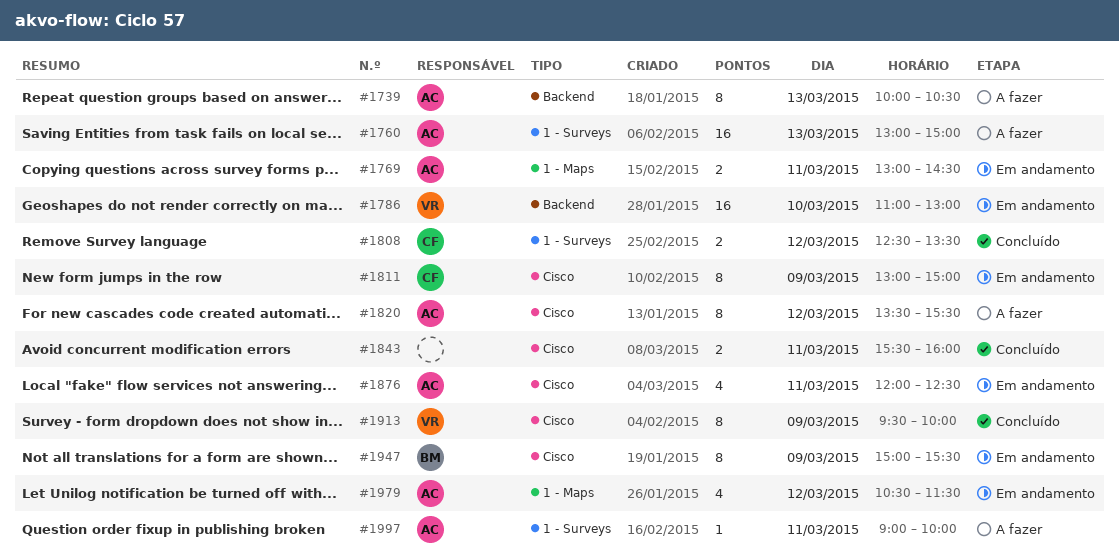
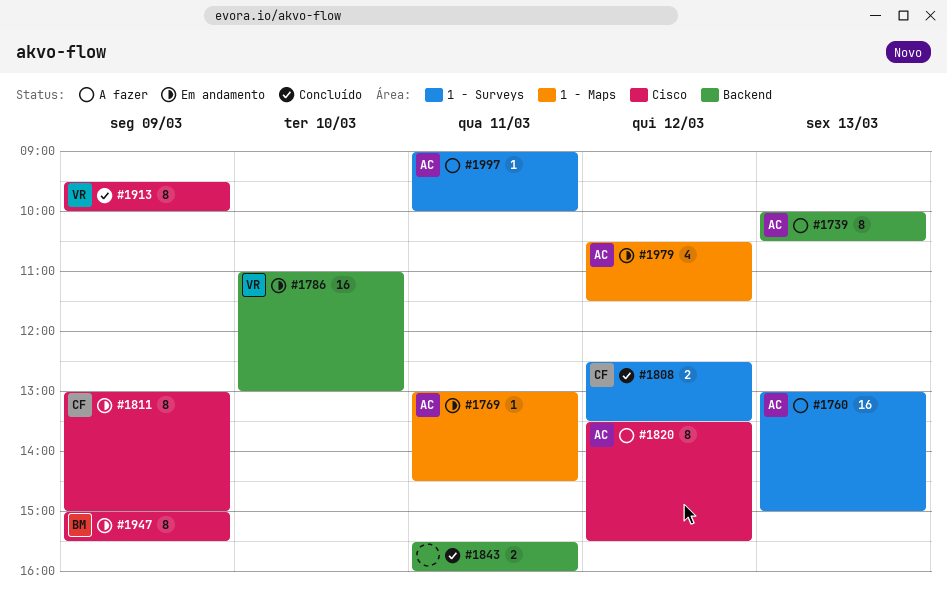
#1769, estimate: 2 -> 1
#1843, label: Cisco -> Backend
#1876: present -> none

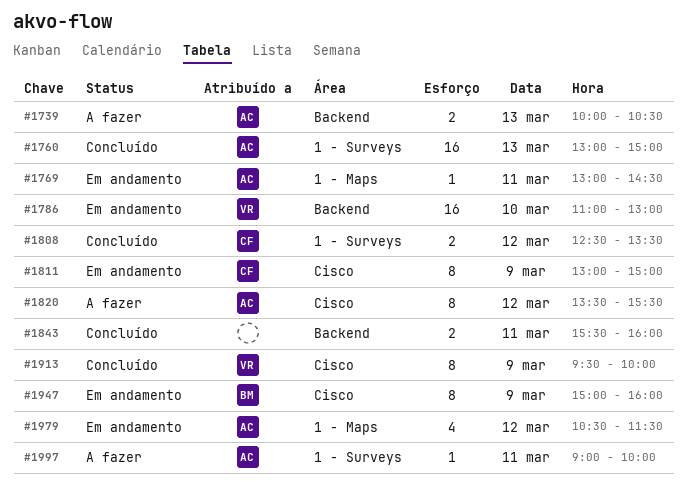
#1739, estimate: 8 -> 2
#1760, status: A fazer -> Concluído
#1947, ends: 15:30 -> 16:00

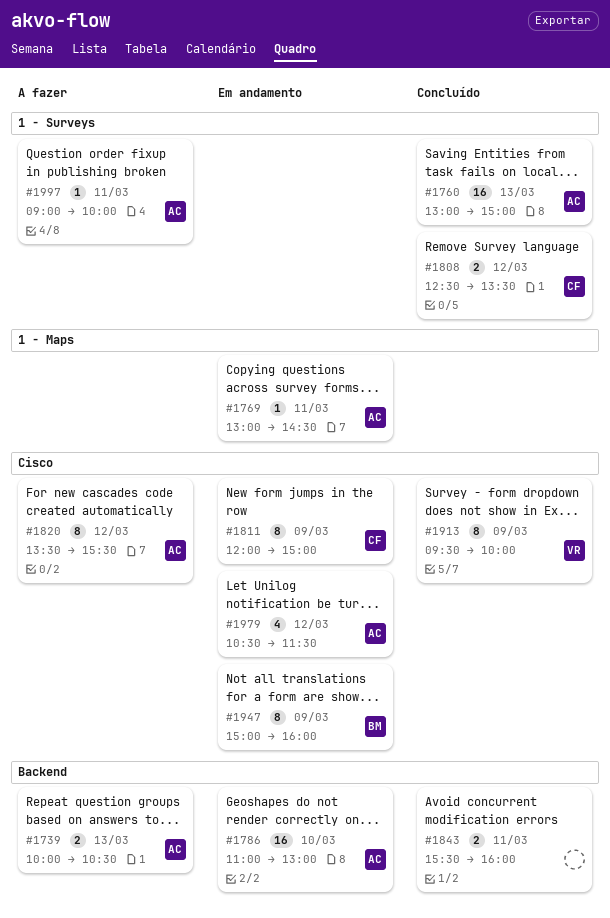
#1786, owner: VR -> AC
#1811, begins: 13:00 -> 12:00
#1979, label: 1 - Maps -> Cisco

